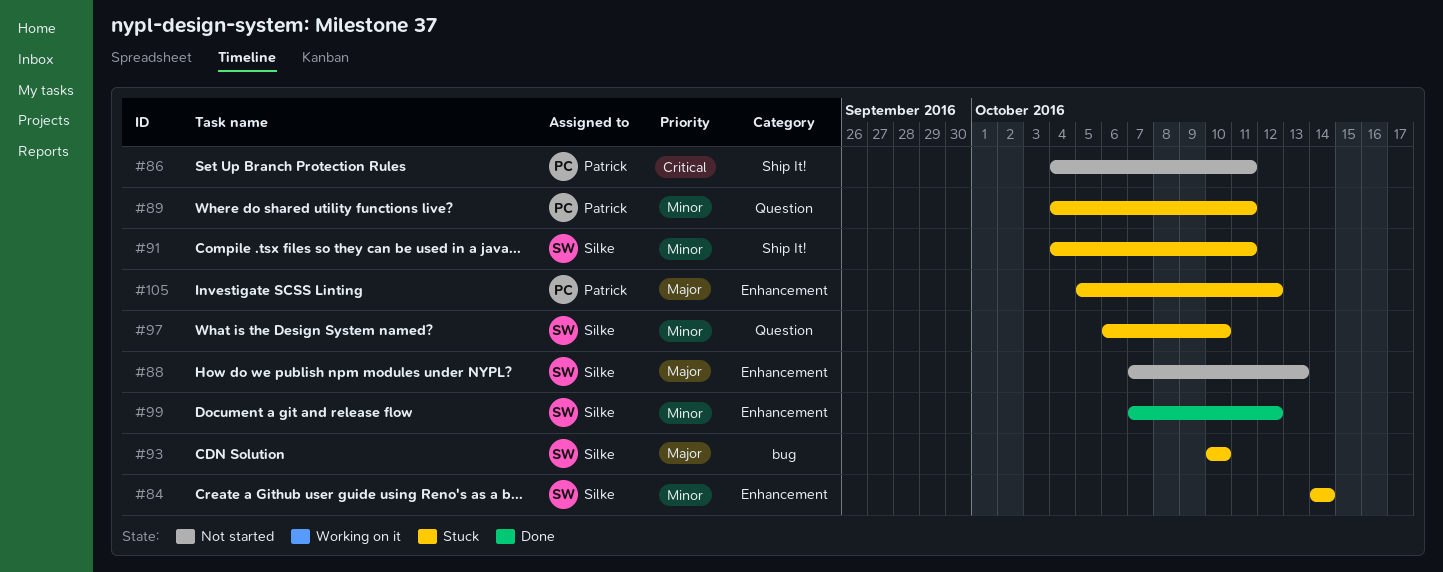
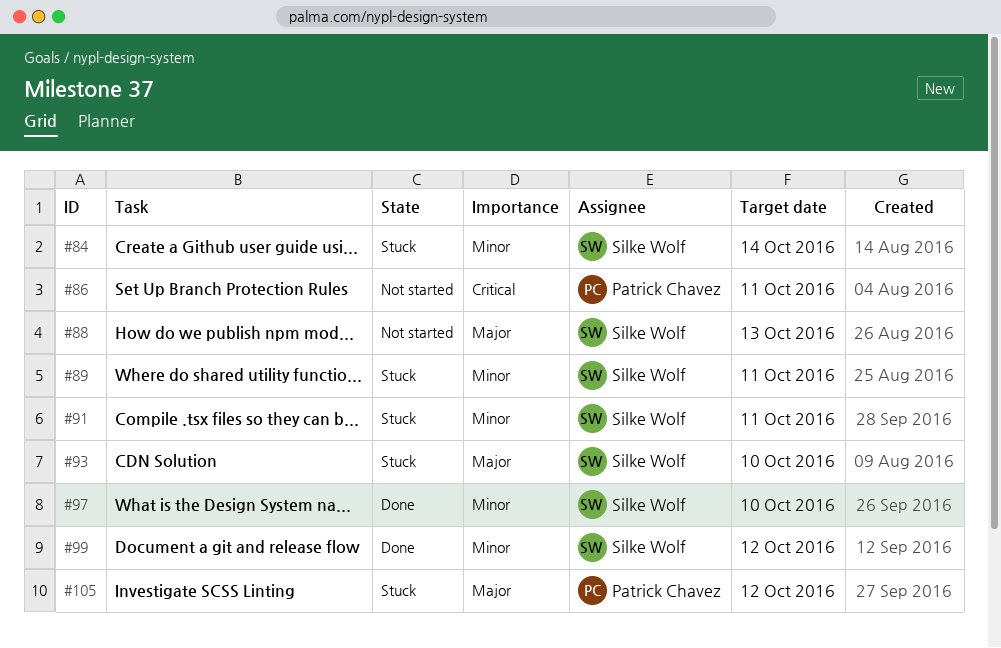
#89, owner: Patrick Chavez -> Silke Wolf
#97, status: Stuck -> Done

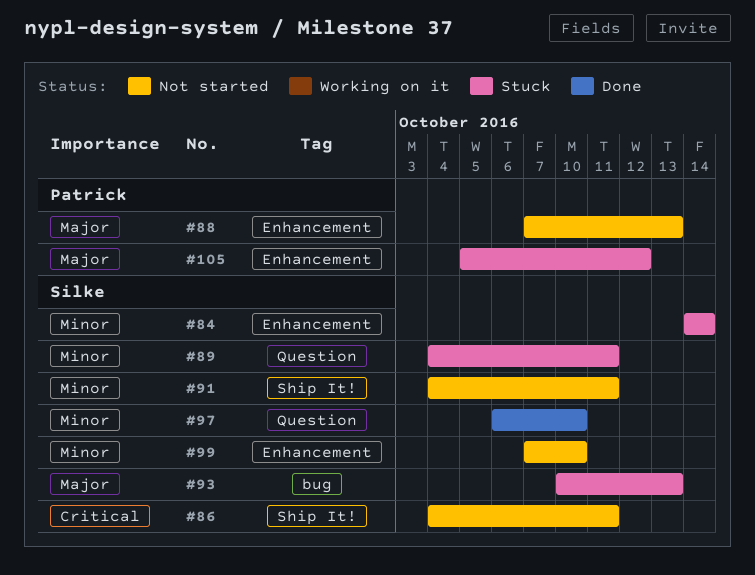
#86, owner: Patrick Chavez -> Silke Wolf
#88, owner: Silke Wolf -> Patrick Chavez
#91, status: Stuck -> Not started
#93, due: Oct 10 -> Oct 13
#99, status: Done -> Not started
#99, due: Oct 12 -> Oct 10

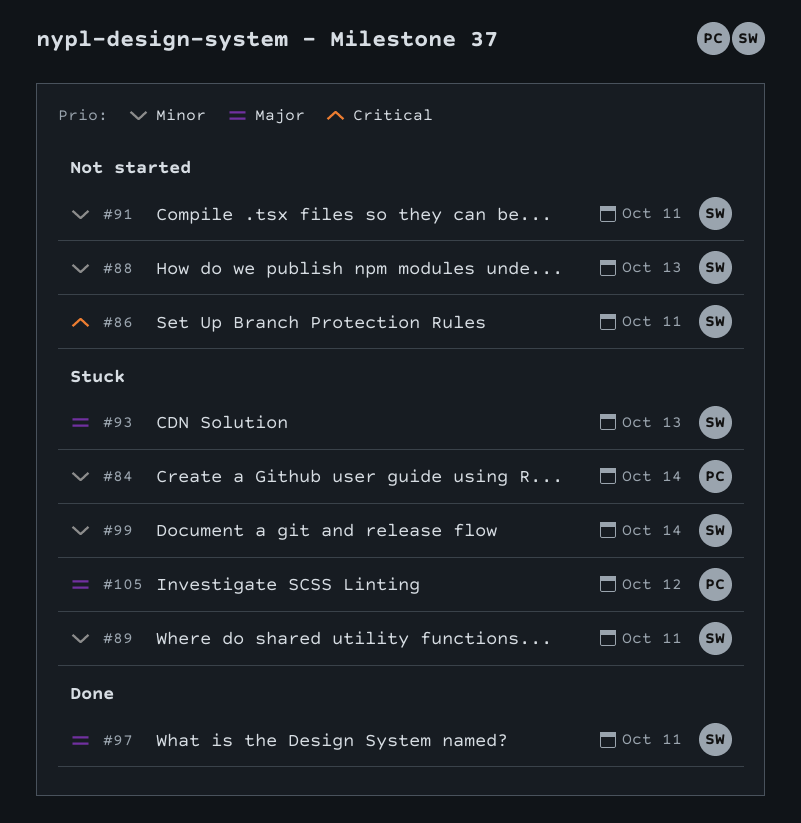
#84, owner: Silke -> Patrick
#88, owner: Patrick -> Silke
#88, priority: Major -> Minor
#97, priority: Minor -> Major
#97, due: Oct 10 -> Oct 11
#99, status: Not started -> Stuck
#99, due: Oct 10 -> Oct 14

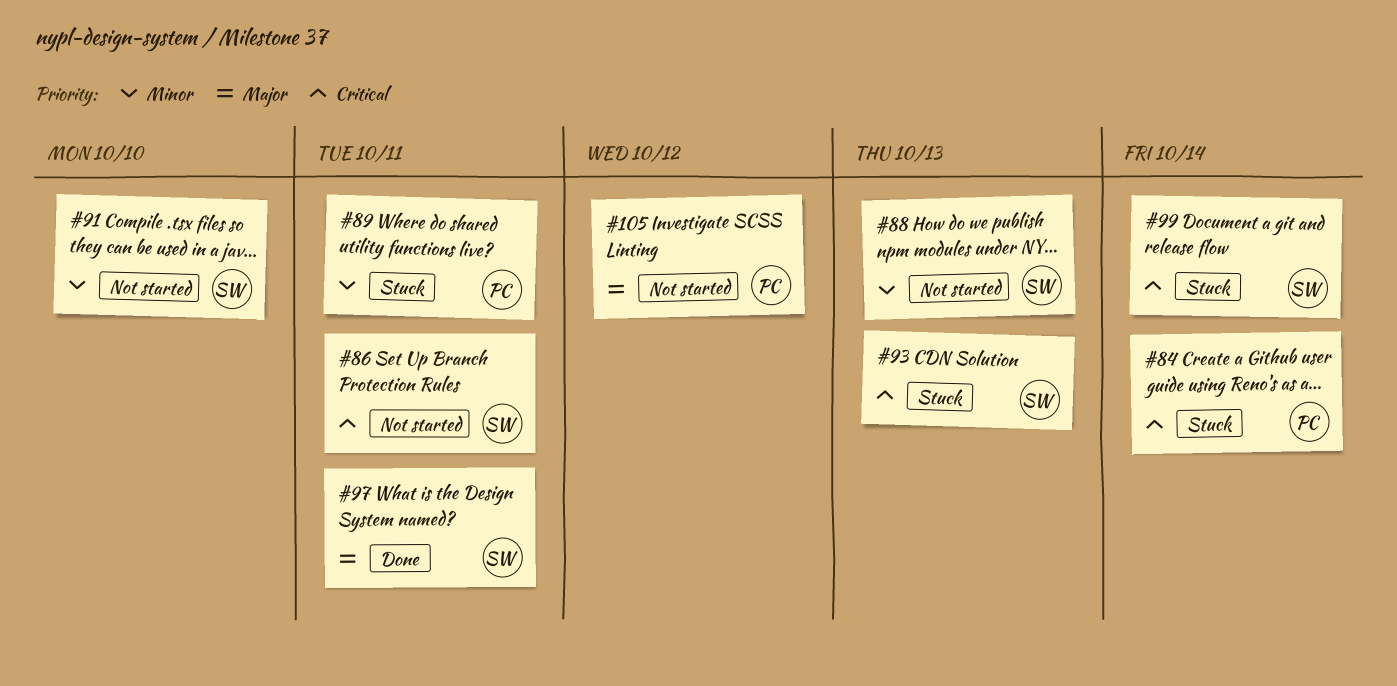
#84, priority: Minor -> Critical
#89, owner: SW -> PC
#91, due: Oct 11 -> Oct 10
#93, priority: Major -> Critical
#99, priority: Minor -> Critical
#105, status: Stuck -> Not started

